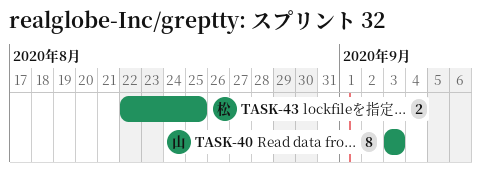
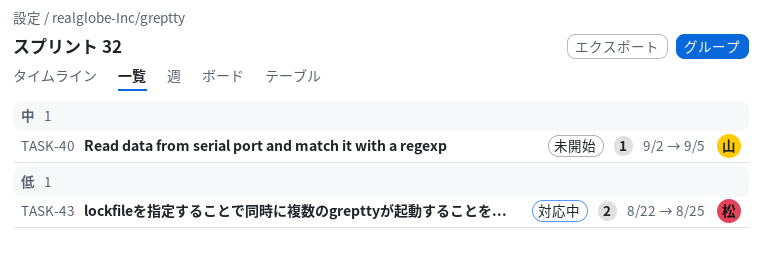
TASK-40, estimate: 8 -> 1
TASK-40, start: Sep 3 -> Sep 2
TASK-40, due: Sep 3 -> Sep 5

